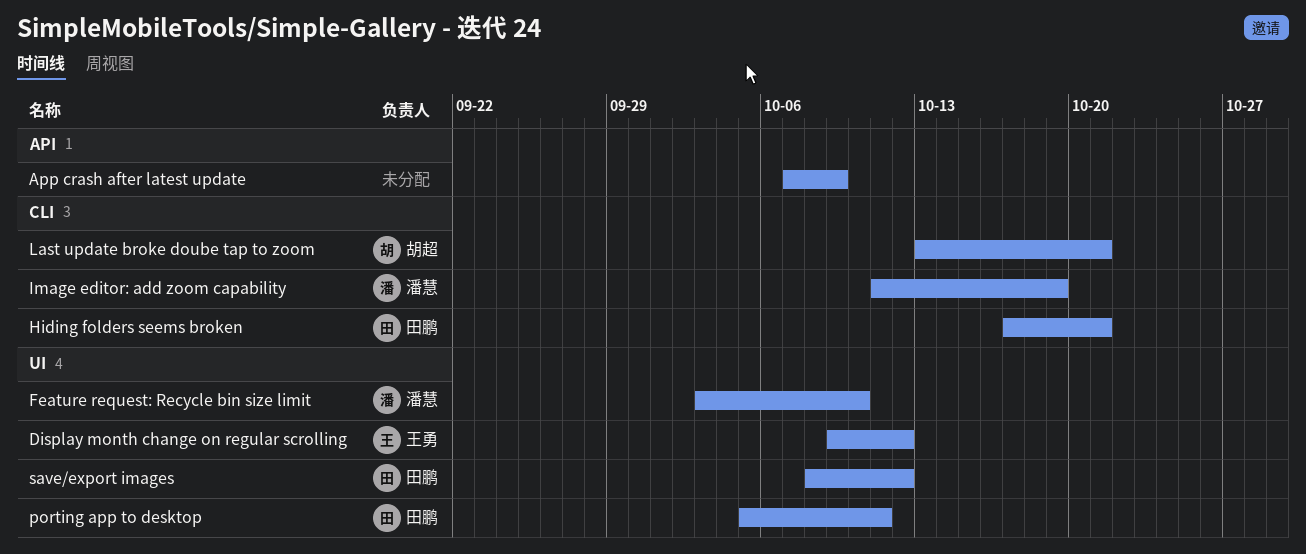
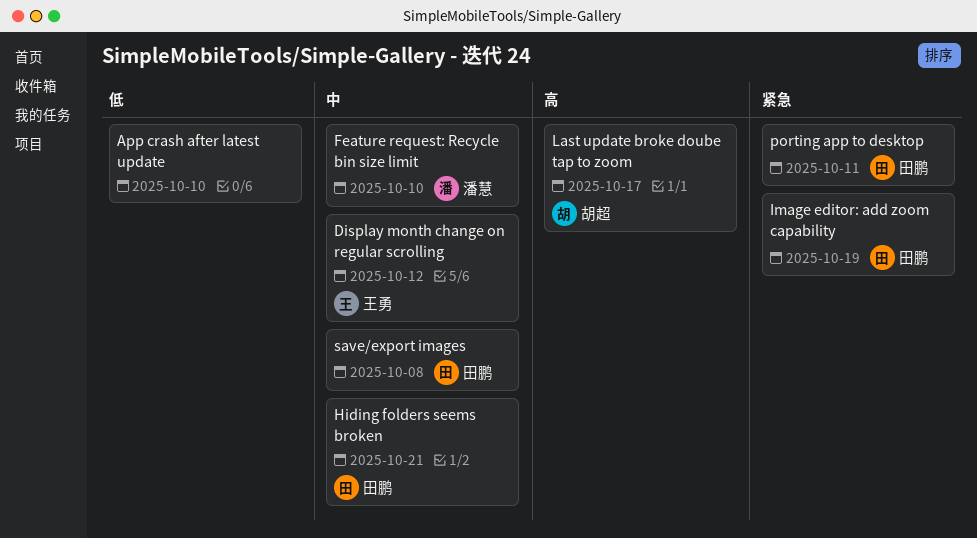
App crash after latest update, due: Oct 9 -> Oct 10
Image editor: add zoom capability, owner: 潘慧 -> 田鹏
Last update broke doube tap to zoom, due: Oct 21 -> Oct 17
save/export images, due: Oct 12 -> Oct 8

